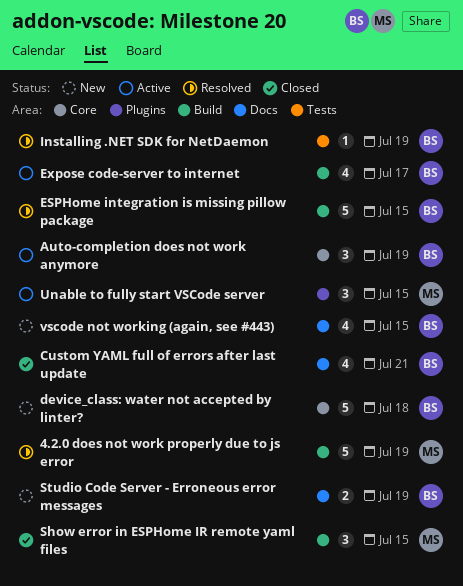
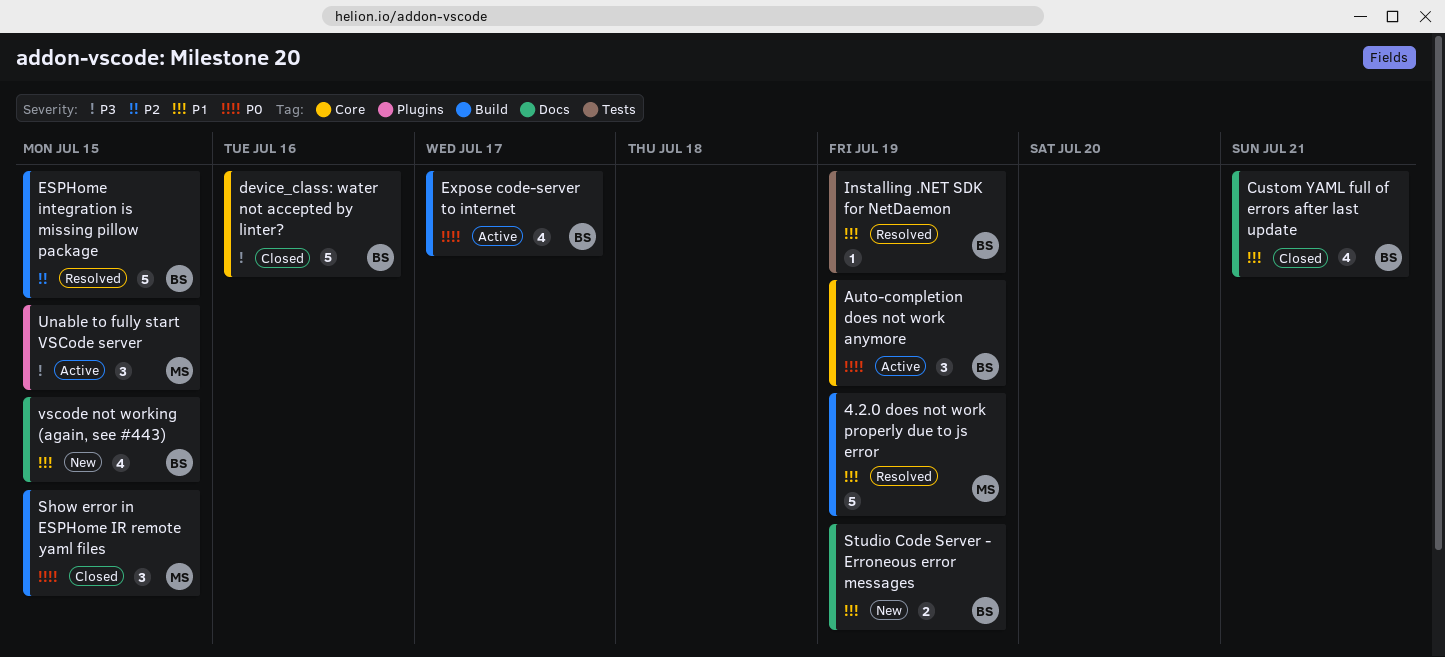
device_class: water not accepted by linter?, status: New -> Closed
device_class: water not accepted by linter?, due: Jul 18 -> Jul 16

